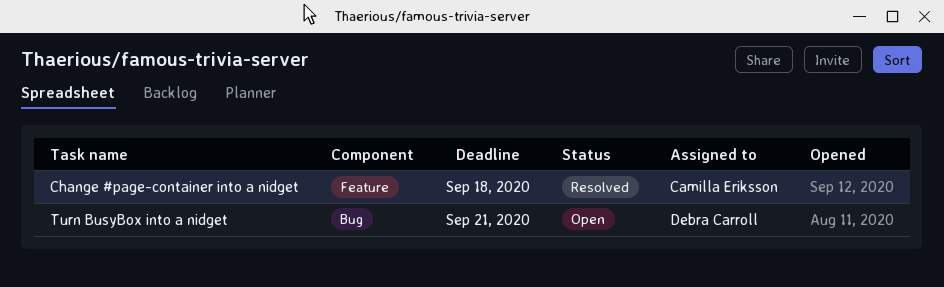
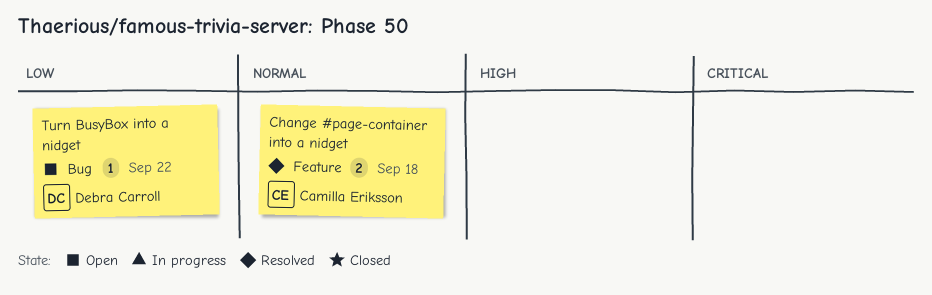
Turn BusyBox into a nidget, due: Sep 21 -> Sep 22

